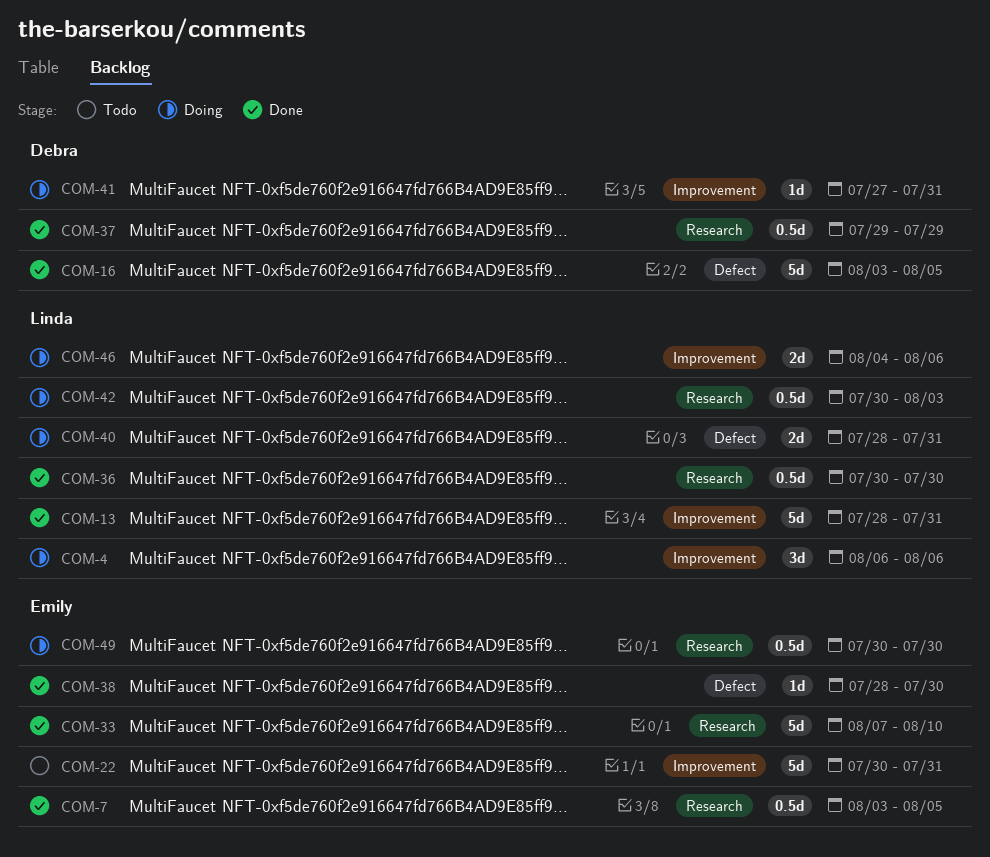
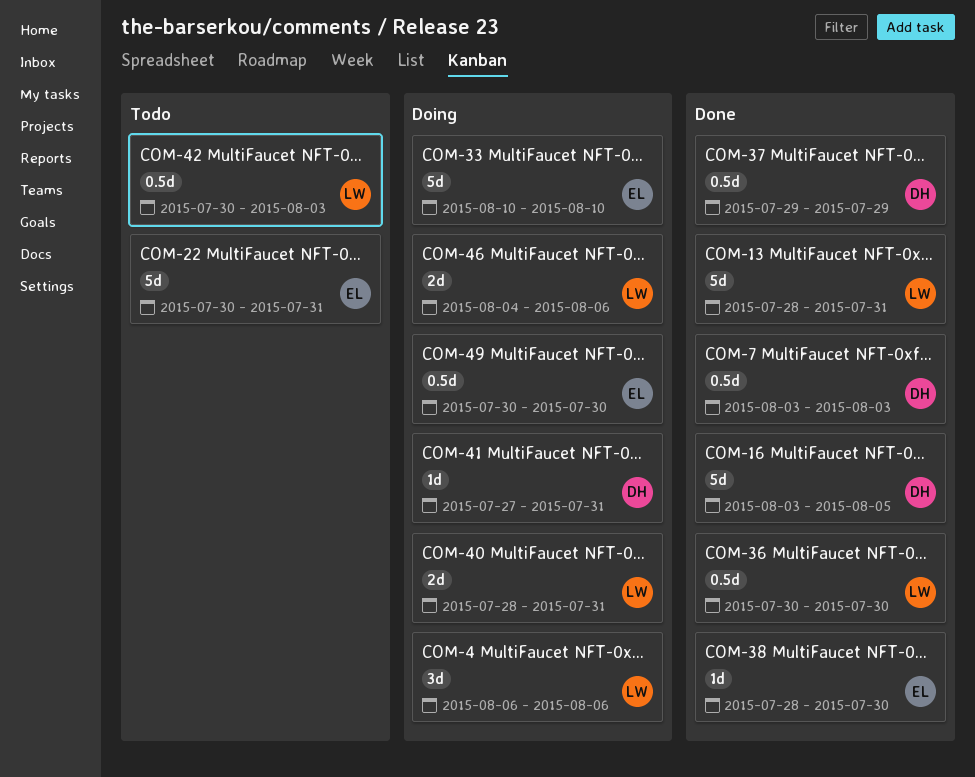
COM-7, owner: Emily -> Debra
COM-7, due: Aug 5 -> Aug 3
COM-33, status: Done -> Doing
COM-33, start: Aug 7 -> Aug 10
COM-42, status: Doing -> Todo

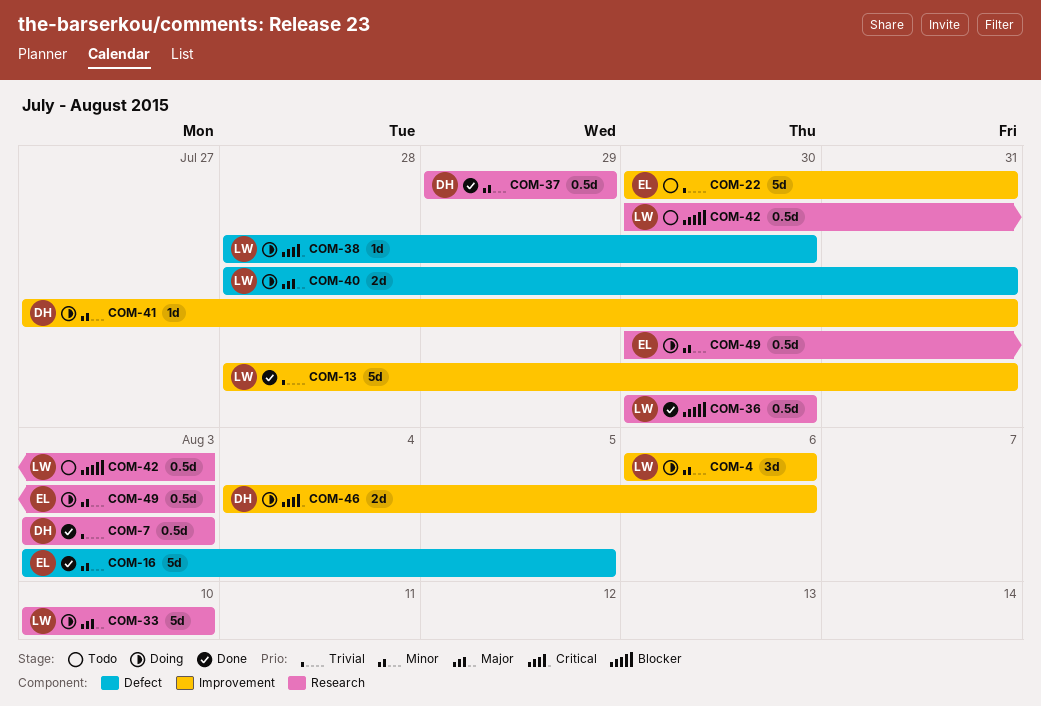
COM-16, owner: DH -> EL
COM-33, owner: EL -> LW
COM-38, status: Done -> Doing
COM-38, owner: EL -> LW
COM-46, owner: LW -> DH
COM-49, due: Jul 30 -> Aug 3

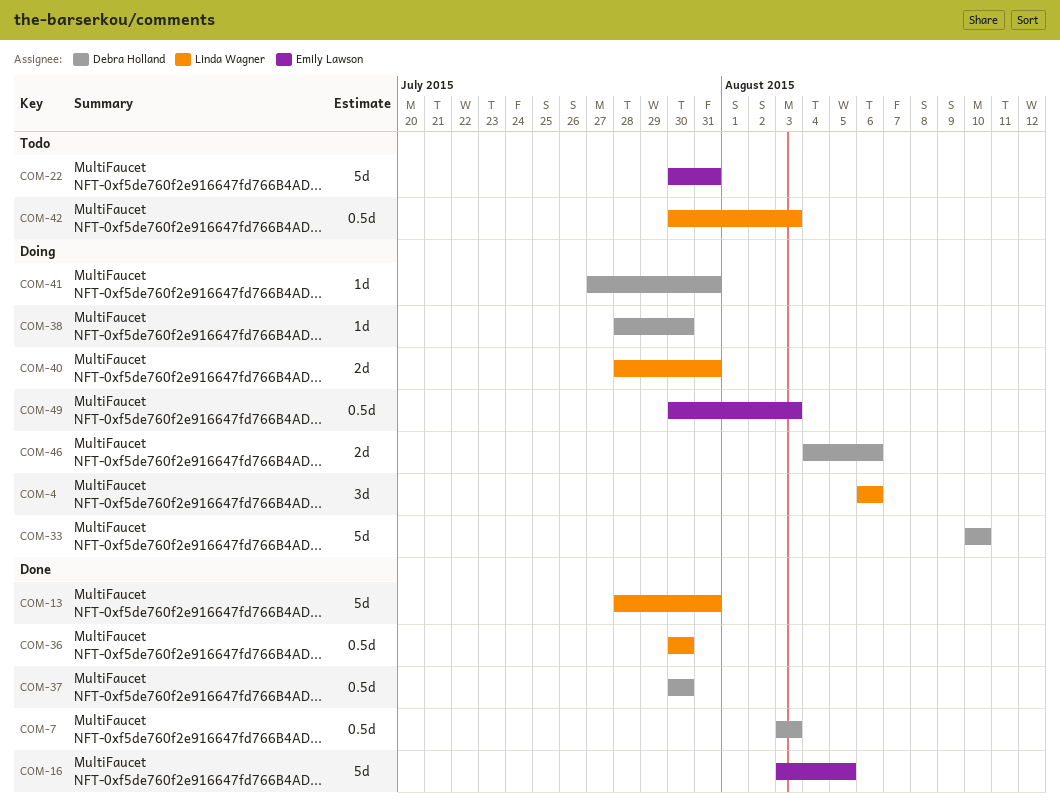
COM-33, owner: Linda Wagner -> Debra Holland
COM-37, start: Jul 29 -> Jul 30
COM-37, due: Jul 29 -> Jul 30
COM-38, owner: Linda Wagner -> Debra Holland

